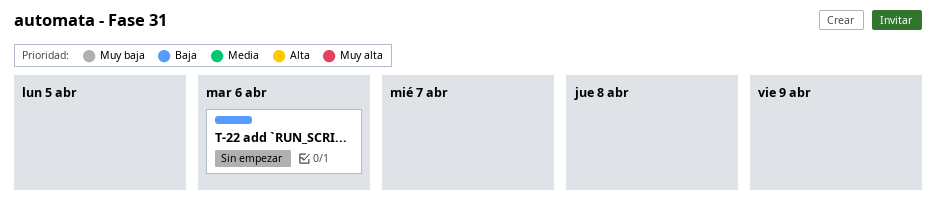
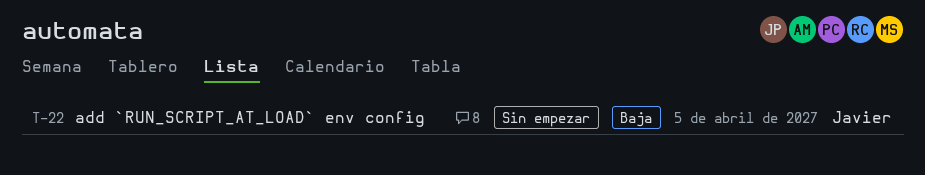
T-22, due: Apr 6 -> Apr 5

